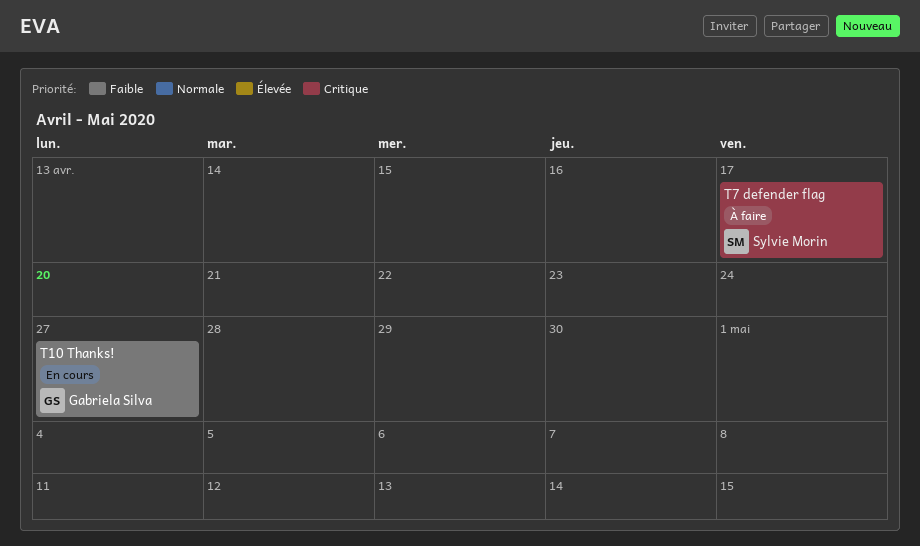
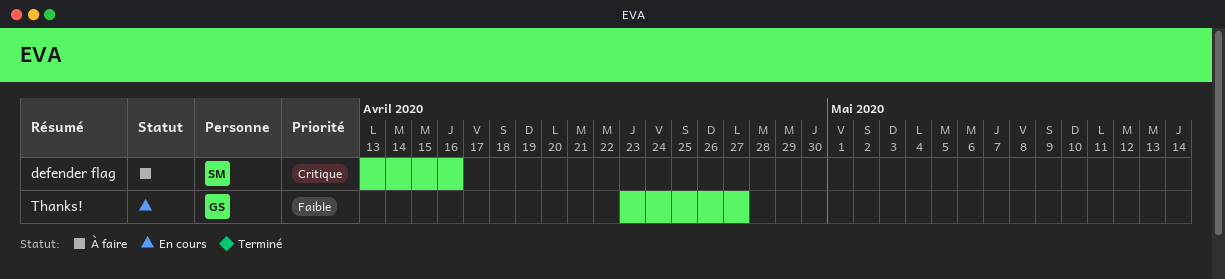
defender flag, due: Apr 17 -> Apr 16

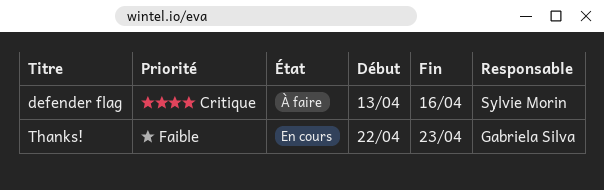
Thanks!, start: Apr 23 -> Apr 22
Thanks!, due: Apr 27 -> Apr 23

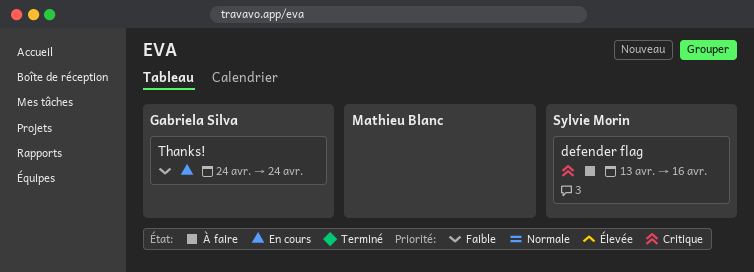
Thanks!, start: Apr 22 -> Apr 24
Thanks!, due: Apr 23 -> Apr 24

